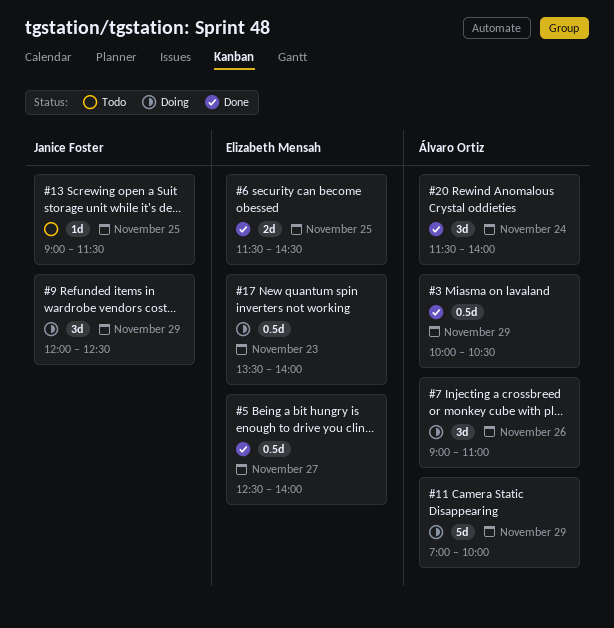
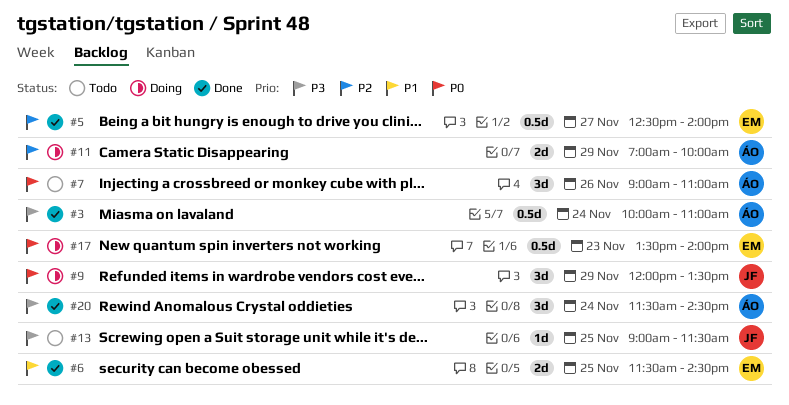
#3, day: Nov 29 -> Nov 24
#3, ends: 10:30 -> 11:00
#7, status: Doing -> Todo
#9, ends: 12:30 -> 13:30
#11, estimate: 5d -> 2d
#20, ends: 14:00 -> 14:30

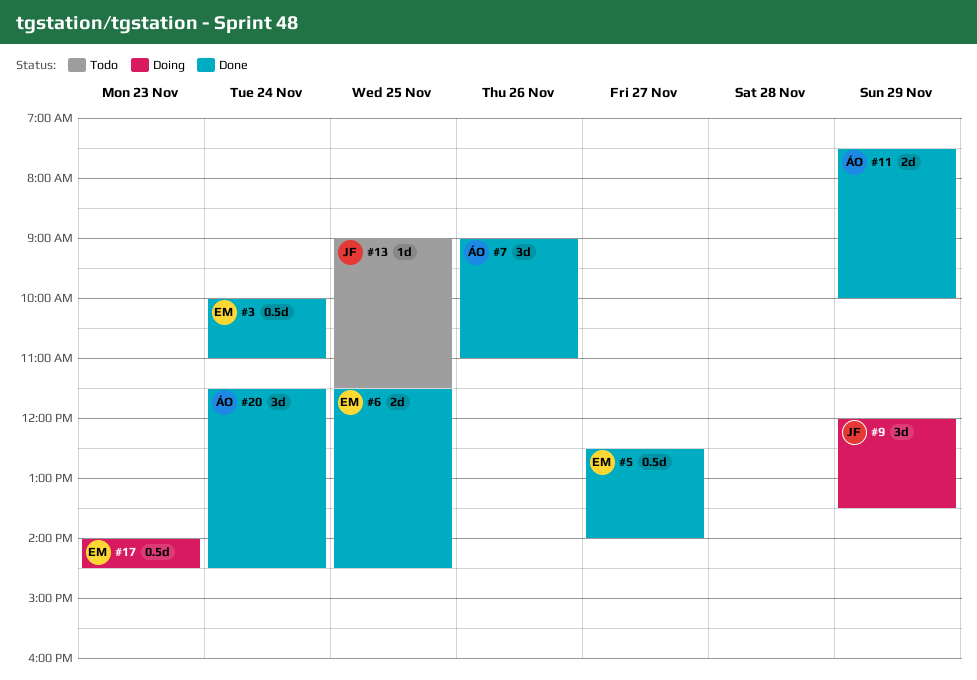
#3, owner: ÁO -> EM
#7, status: Todo -> Done
#11, status: Doing -> Done
#11, begins: 07:00 -> 07:30
#17, begins: 13:30 -> 14:00
#17, ends: 14:00 -> 14:30

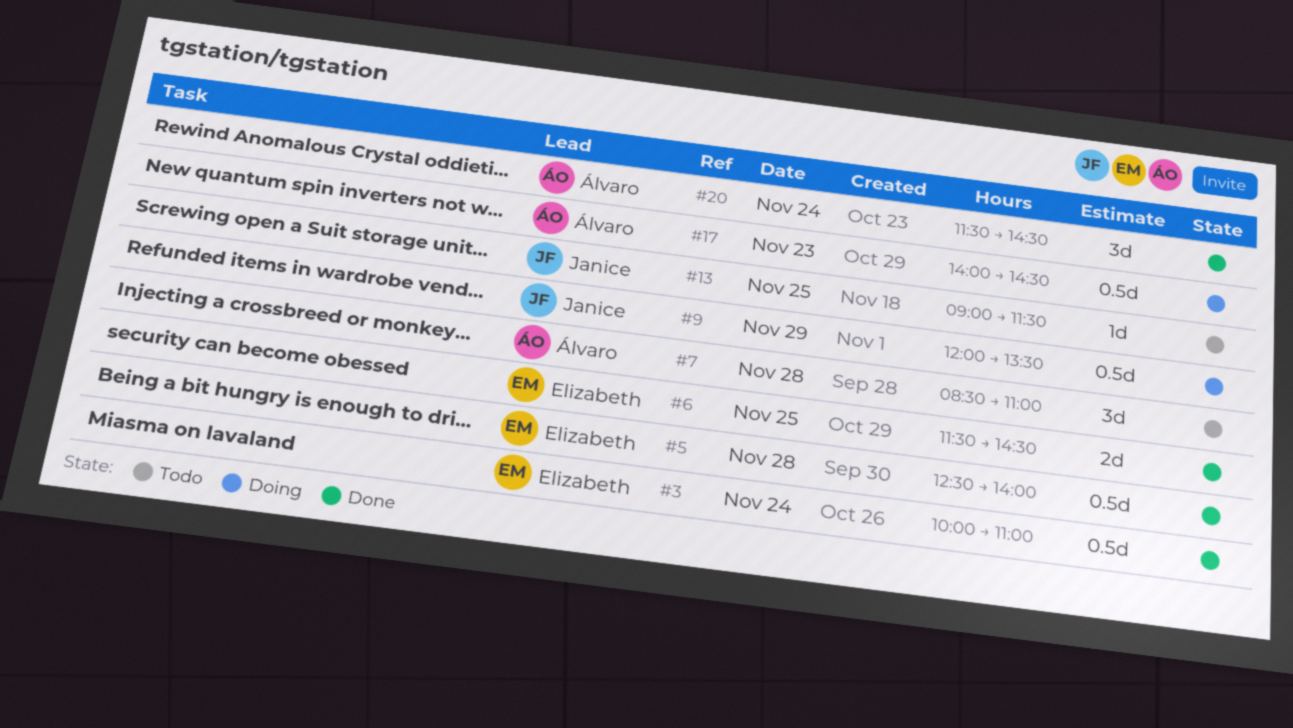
#5, day: Nov 27 -> Nov 28
#7, status: Done -> Todo
#7, day: Nov 26 -> Nov 28
#7, begins: 09:00 -> 08:30
#9, estimate: 3d -> 0.5d
#11: present -> none
#17, owner: Elizabeth -> Álvaro

